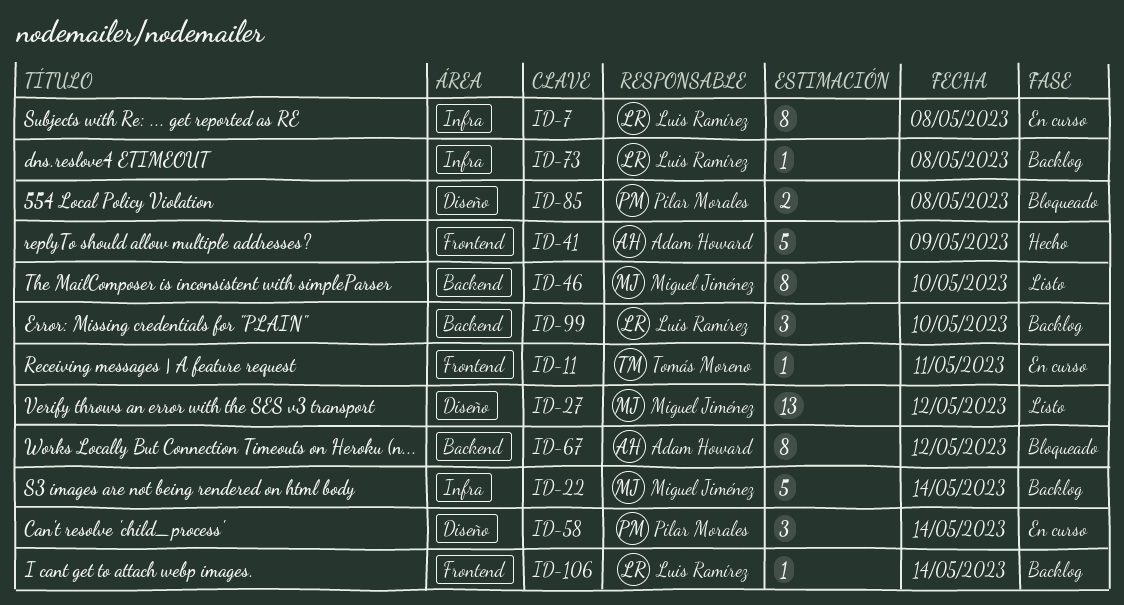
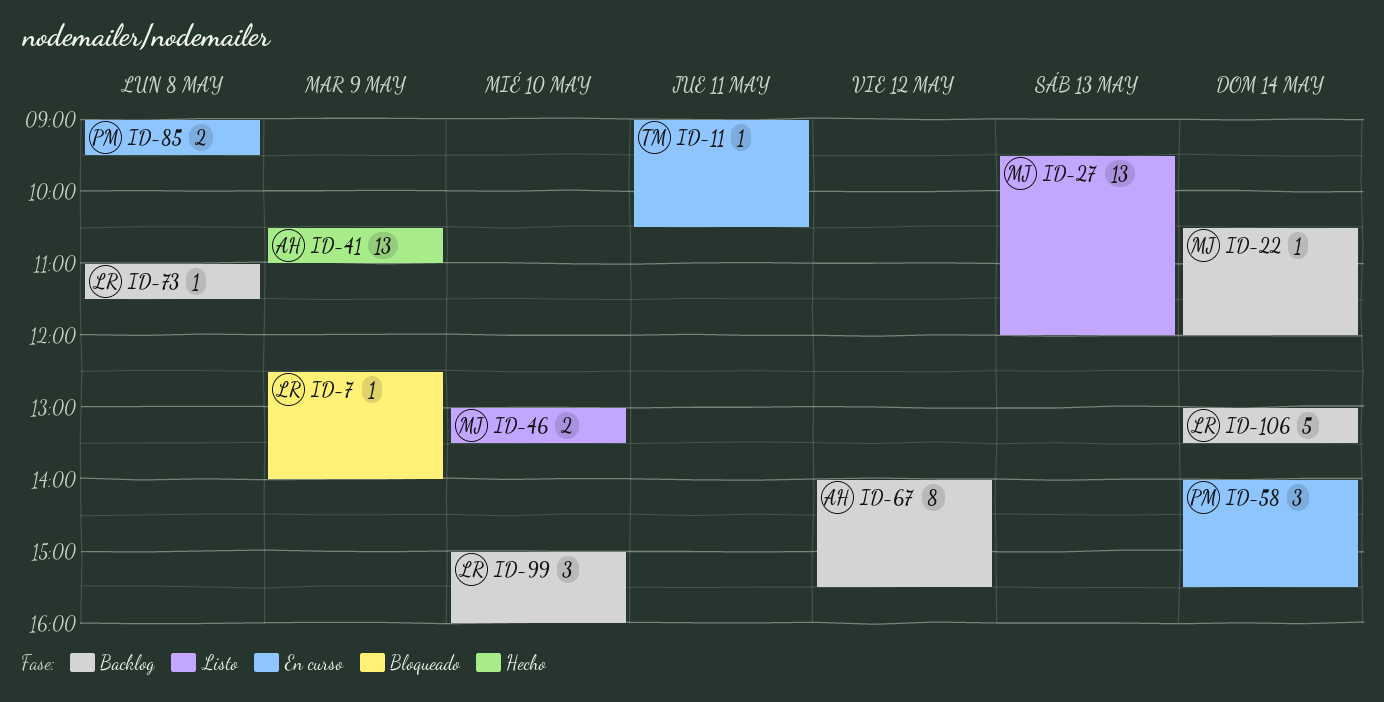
ID-7, status: En curso -> Bloqueado
ID-7, estimate: 8 -> 1
ID-7, day: May 8 -> May 9
ID-22, estimate: 5 -> 1
ID-27, day: May 12 -> May 13
ID-41, estimate: 5 -> 13
ID-46, estimate: 8 -> 2
ID-67, status: Bloqueado -> Backlog
ID-85, status: Bloqueado -> En curso
ID-106, estimate: 1 -> 5

